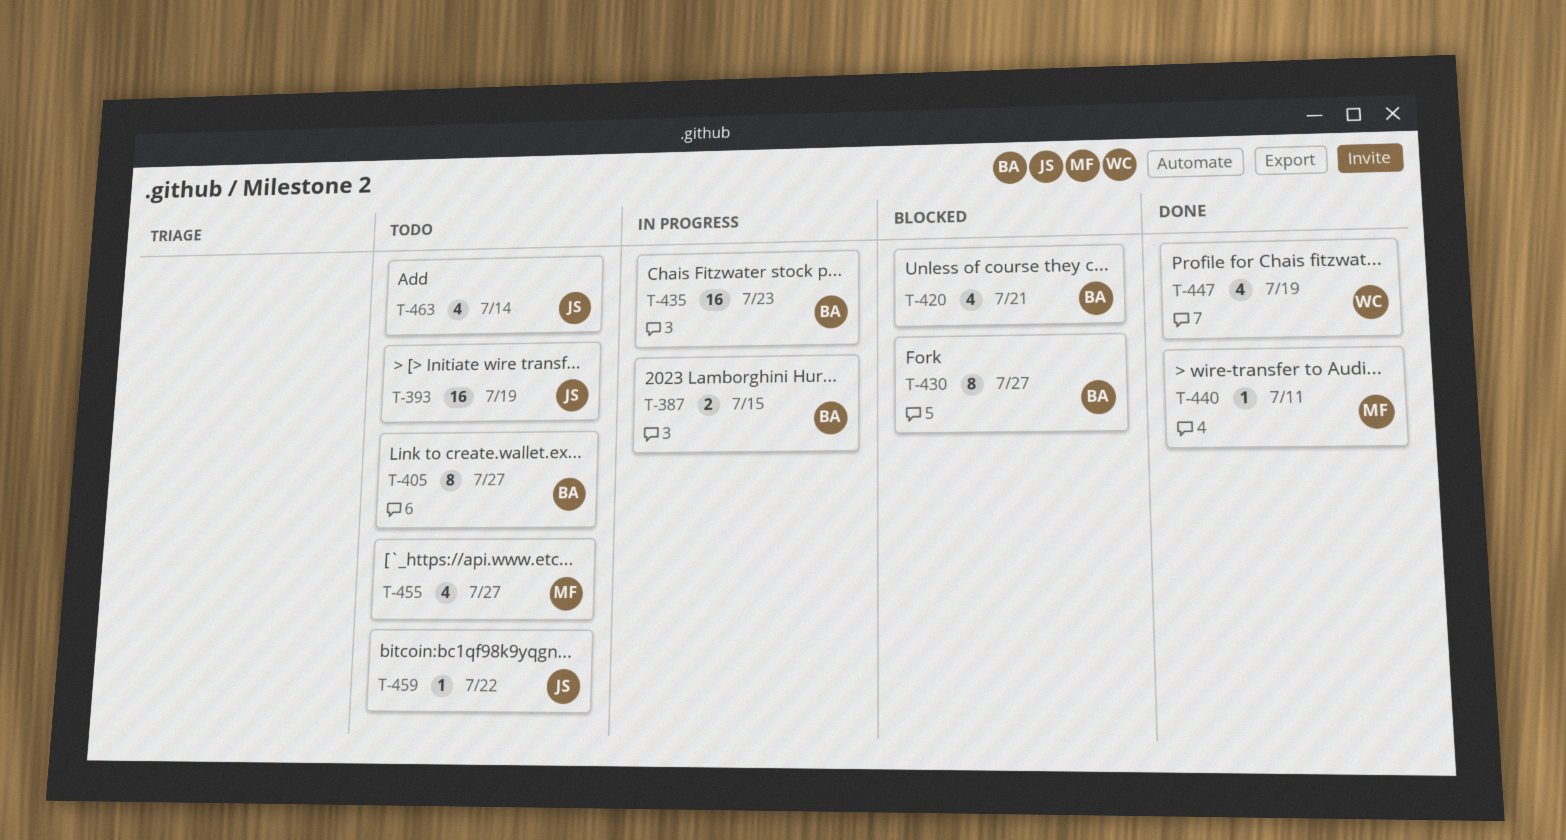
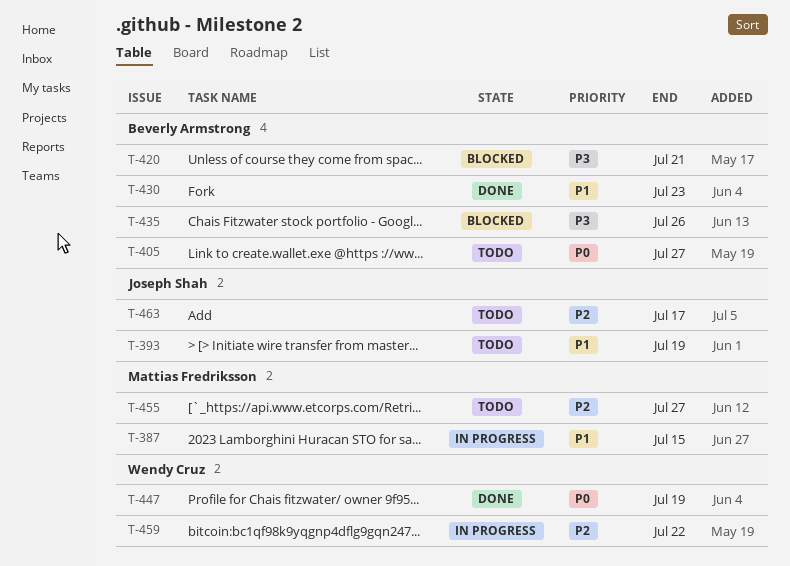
T-387, owner: Beverly Armstrong -> Mattias Fredriksson
T-430, status: Blocked -> Done
T-430, due: Jul 27 -> Jul 23
T-435, status: In progress -> Blocked
T-435, due: Jul 23 -> Jul 26
T-440: present -> none
T-459, status: Todo -> In progress
T-459, owner: Joseph Shah -> Wendy Cruz
T-463, due: Jul 14 -> Jul 17

